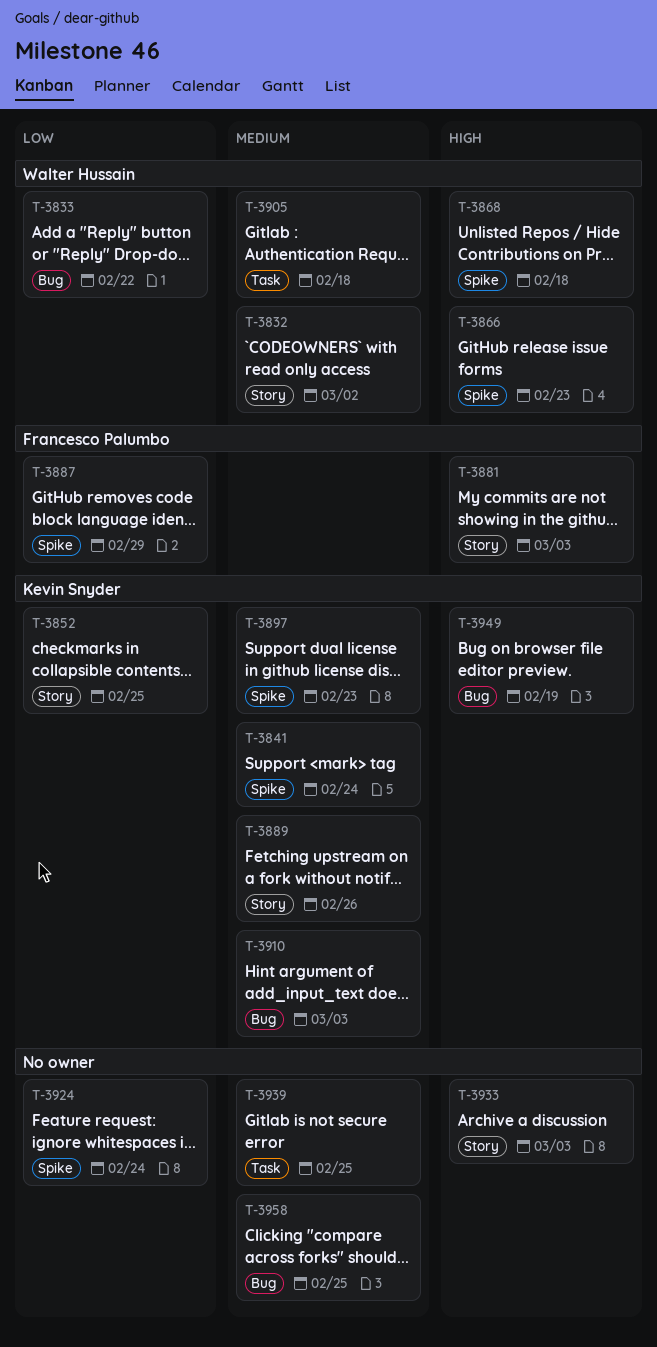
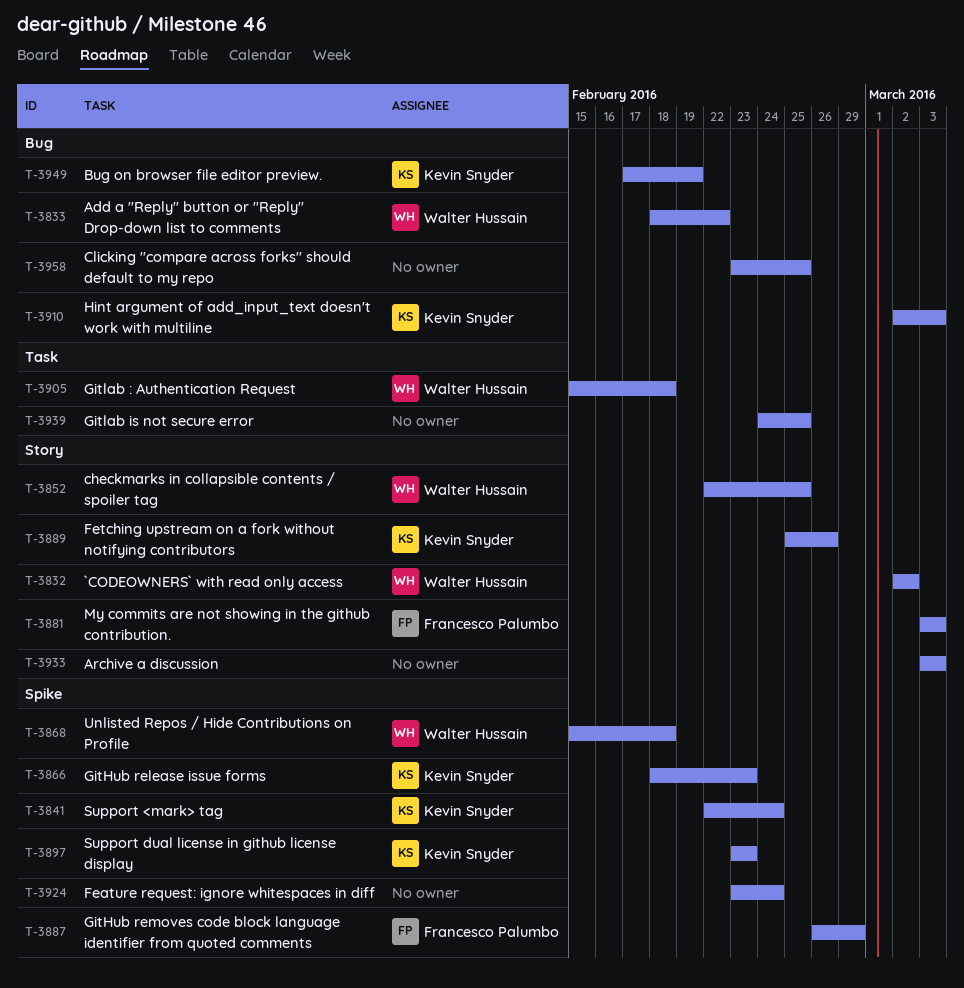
T-3852, owner: Kevin Snyder -> Walter Hussain
T-3866, owner: Walter Hussain -> Kevin Snyder

